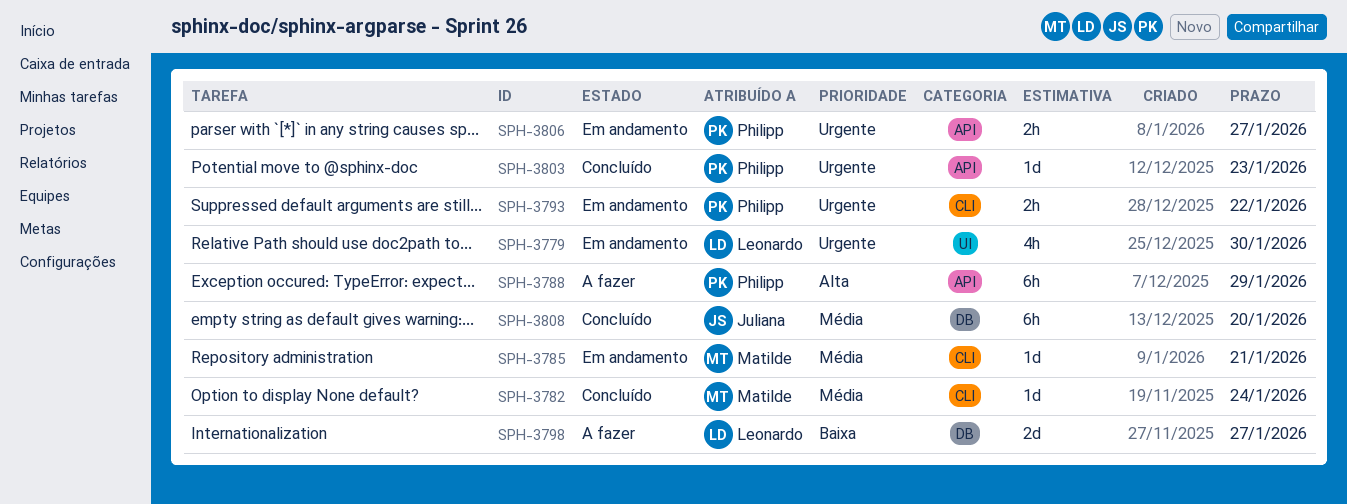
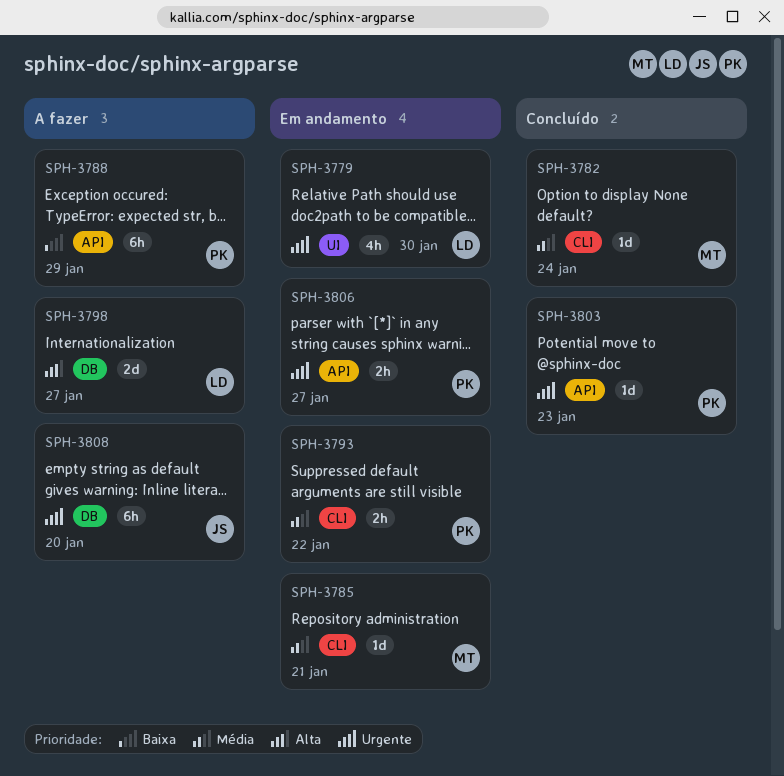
SPH-3788, priority: Alta -> Baixa
SPH-3793, priority: Urgente -> Média
SPH-3798, priority: Baixa -> Alta
SPH-3808, status: Concluído -> A fazer
SPH-3808, priority: Média -> Urgente

